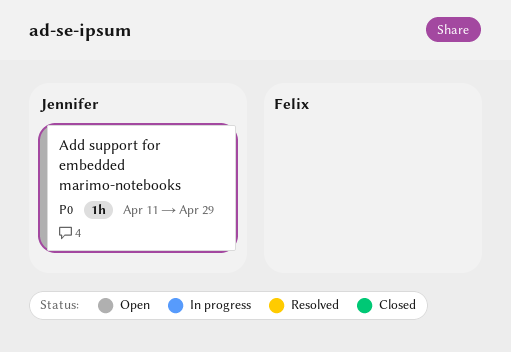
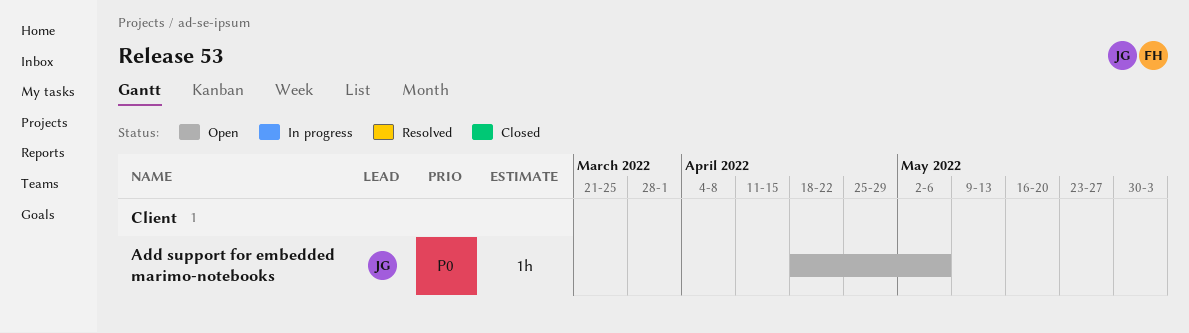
Add support for embedded marimo-notebooks, start: Apr 11 -> Apr 18
Add support for embedded marimo-notebooks, due: Apr 29 -> May 6

